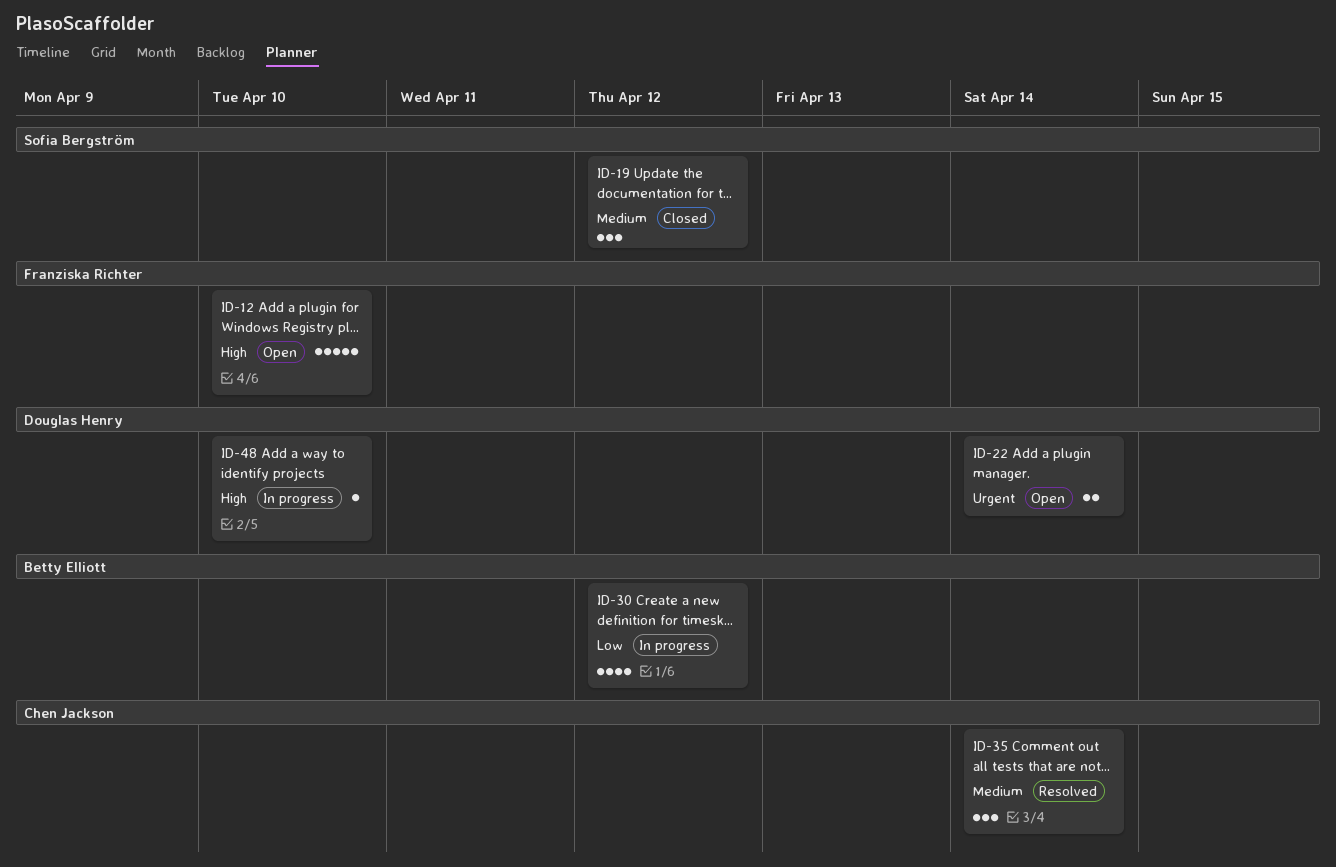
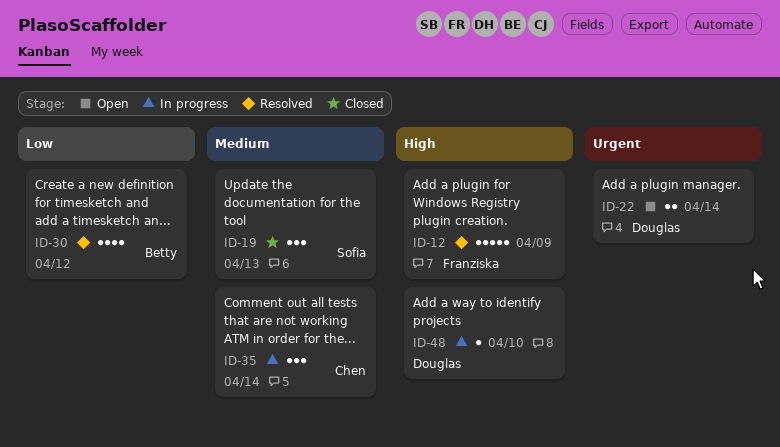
ID-12, status: Open -> Resolved
ID-12, due: Apr 10 -> Apr 9
ID-19, due: Apr 12 -> Apr 13
ID-30, status: In progress -> Resolved
ID-35, status: Resolved -> In progress

